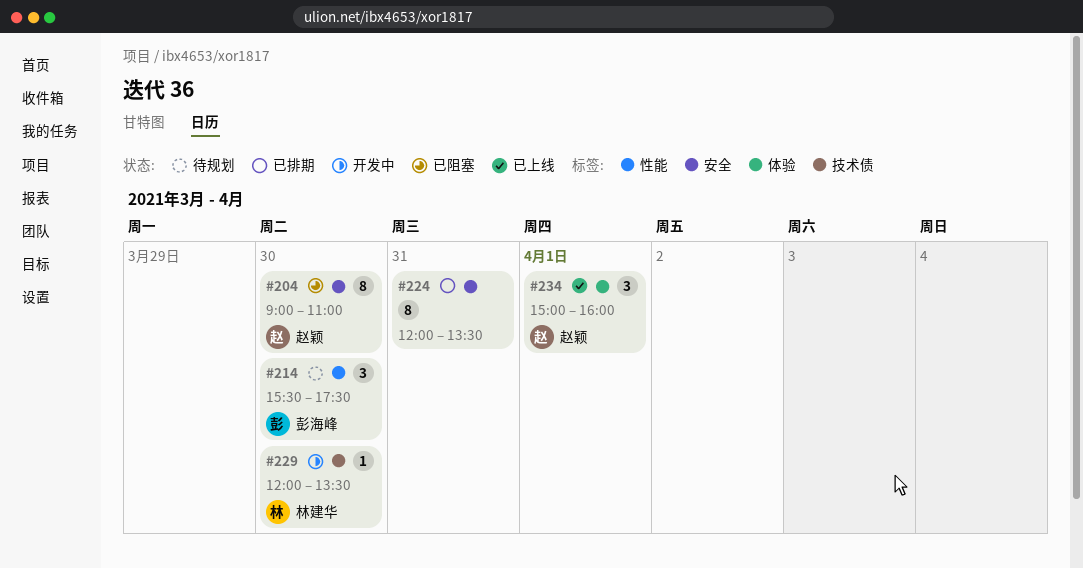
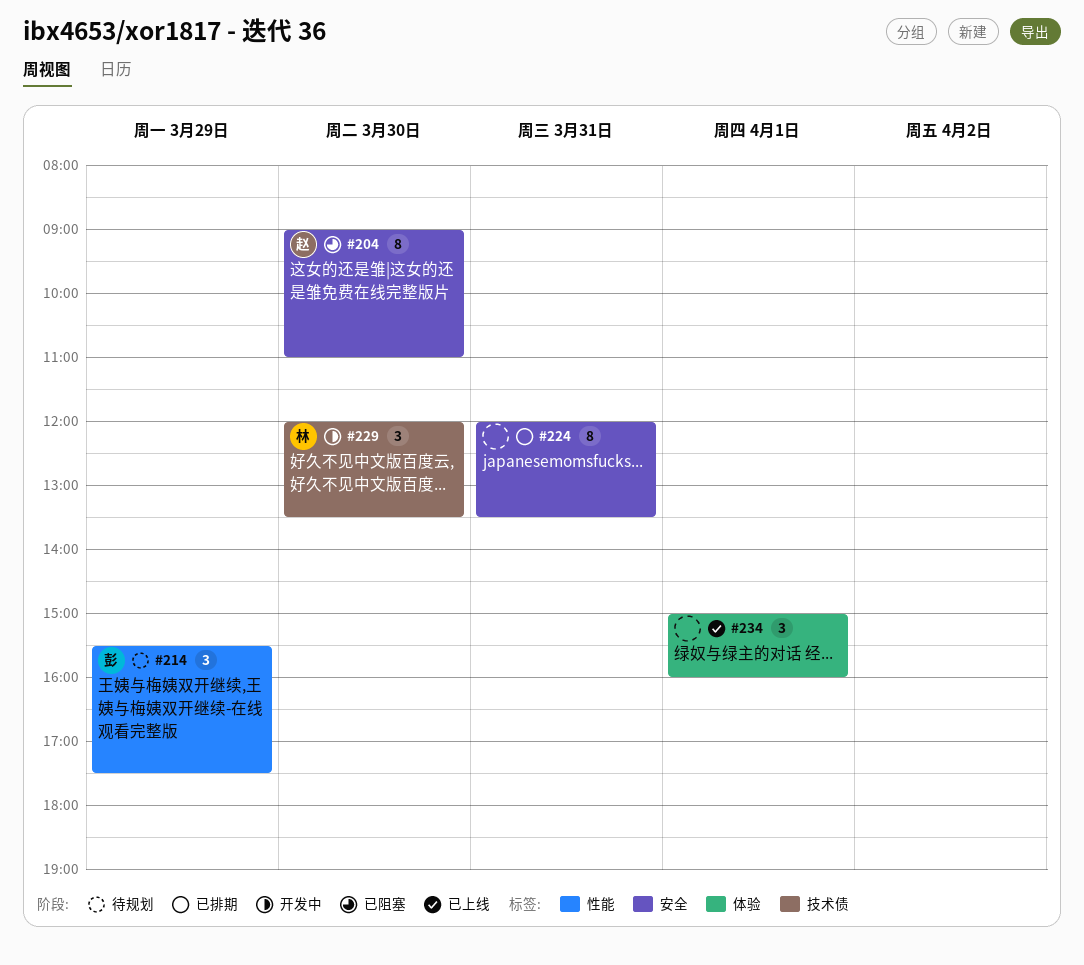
#214, day: Mar 30 -> Mar 29
#229, estimate: 1 -> 3
#234, owner: 赵颖 -> none

